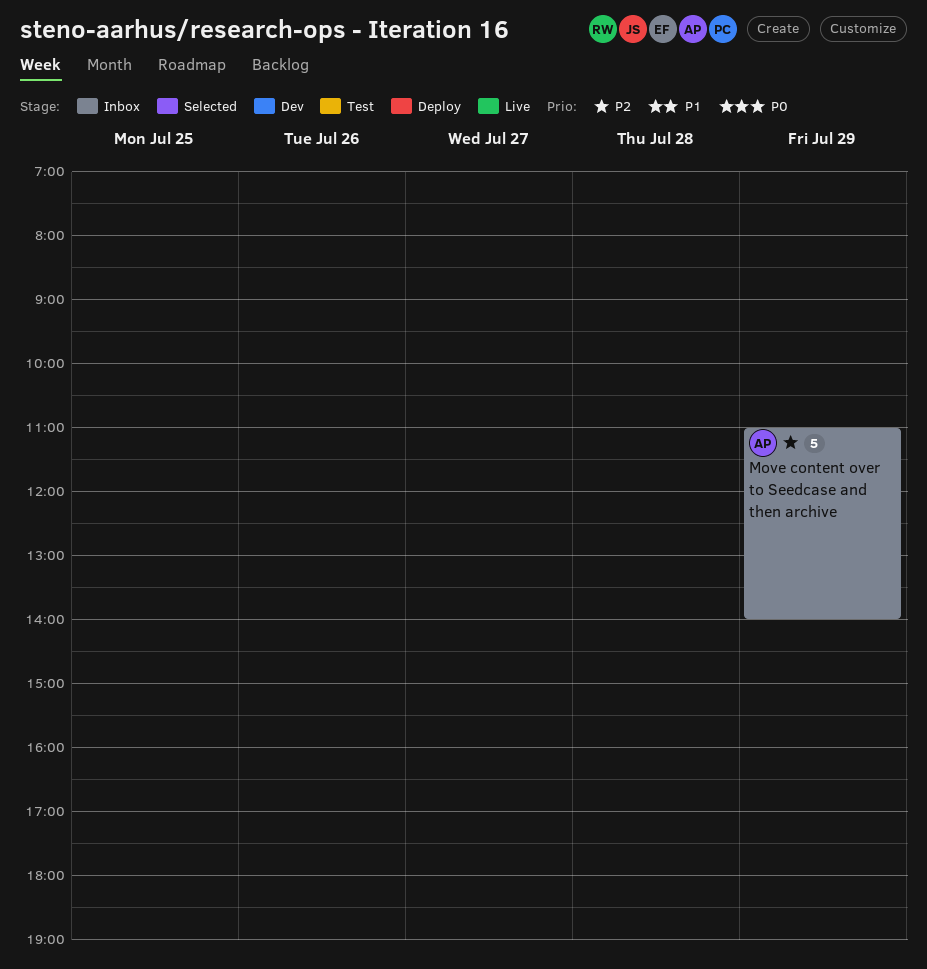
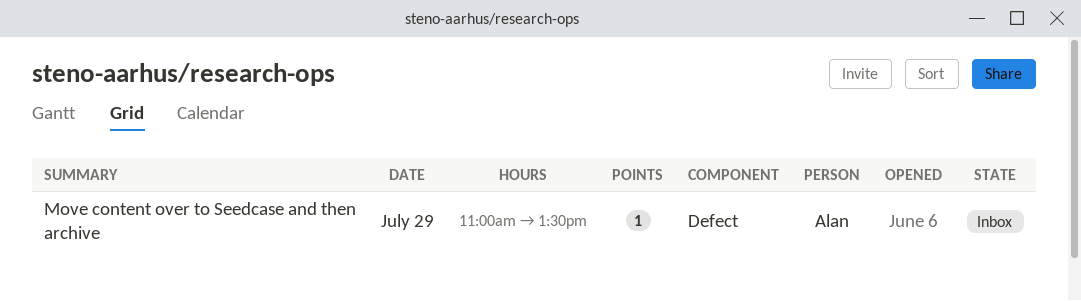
Move content over to Seedcase and then archive, estimate: 5 -> 1
Move content over to Seedcase and then archive, ends: 14:00 -> 13:30

